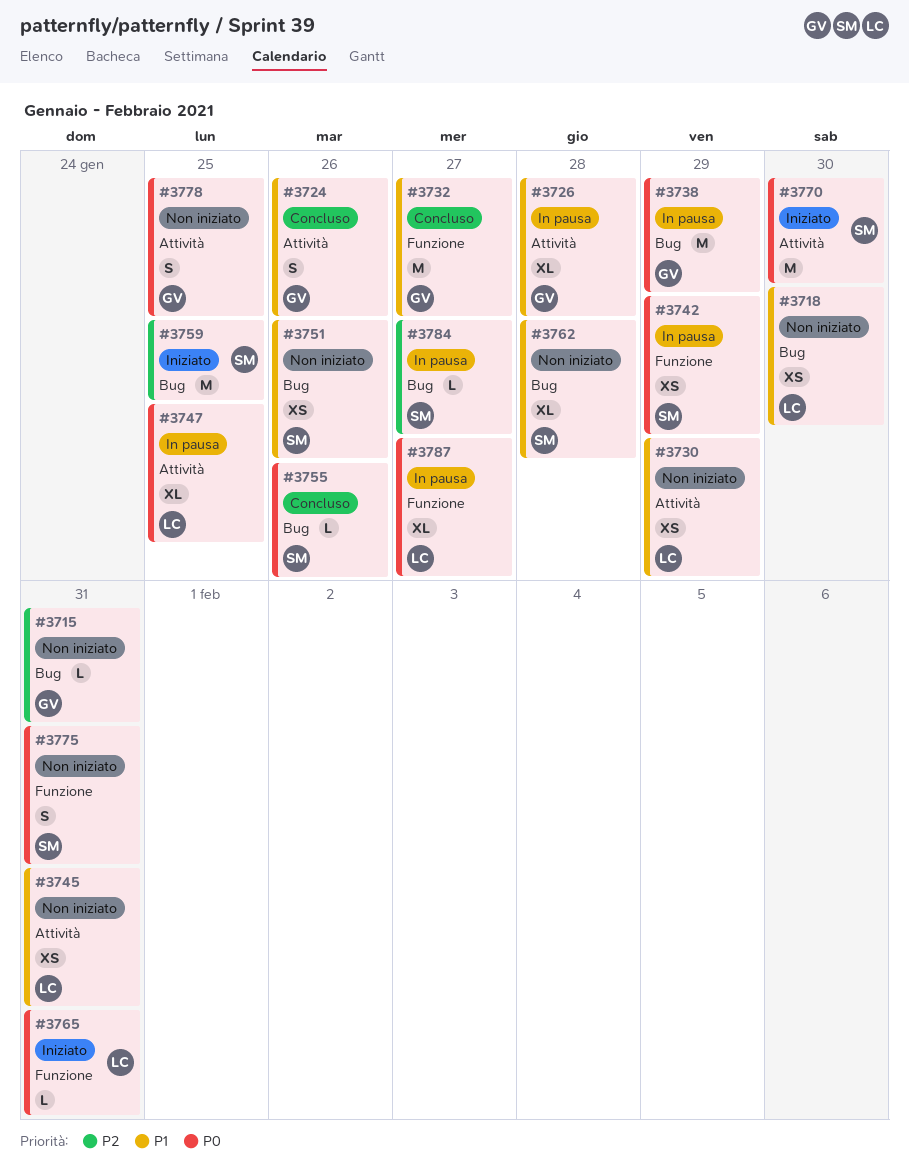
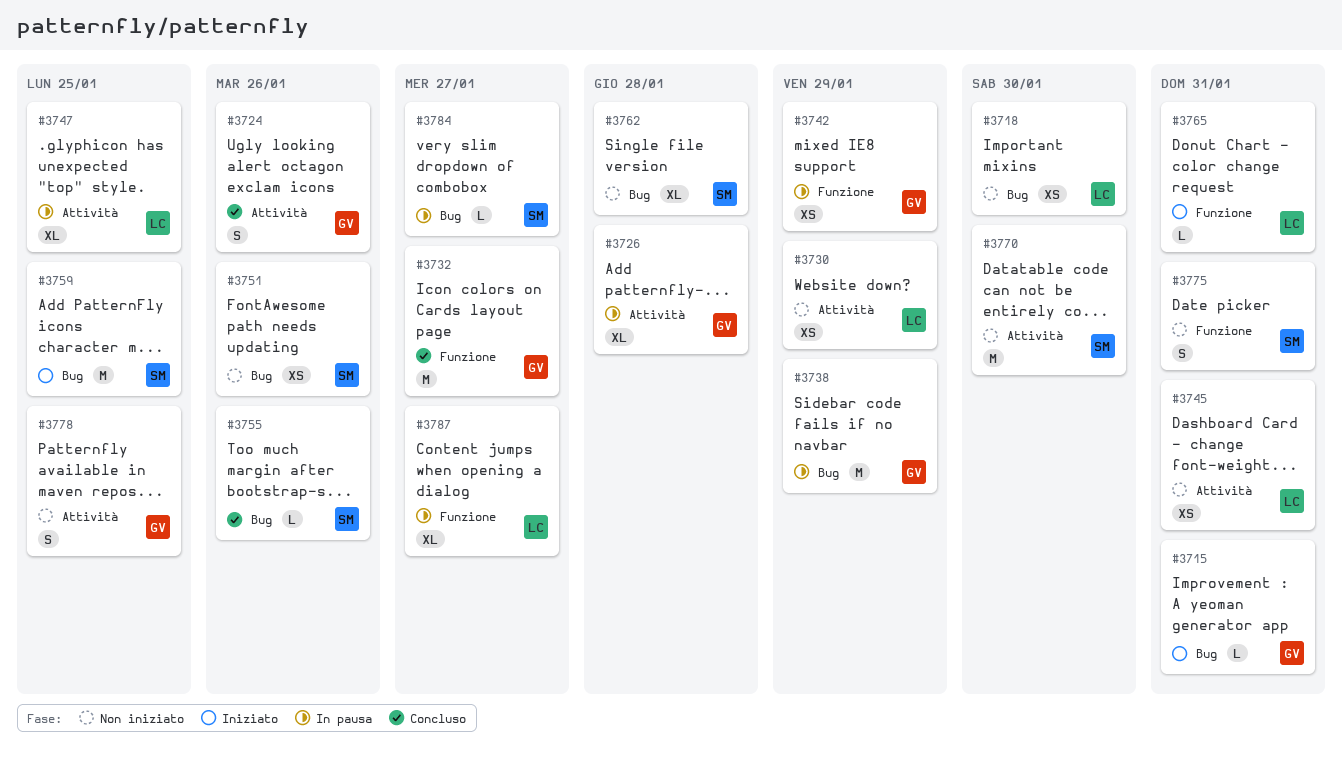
#3715, status: Non iniziato -> Iniziato
#3742, owner: SM -> GV
#3770, status: Iniziato -> Non iniziato

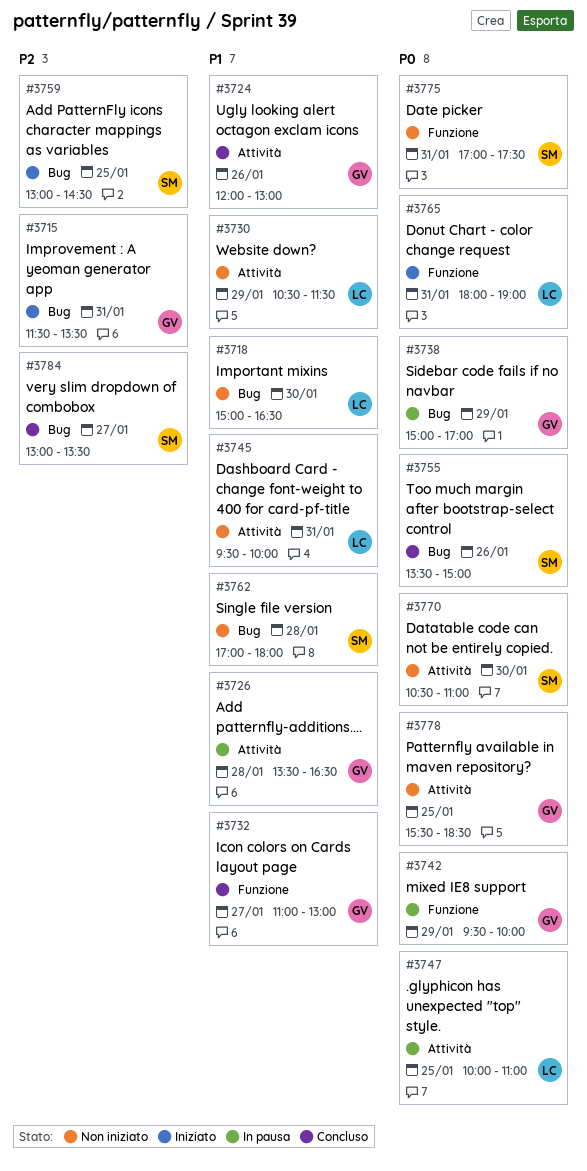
#3751: present -> none
#3784, status: In pausa -> Concluso
#3787: present -> none

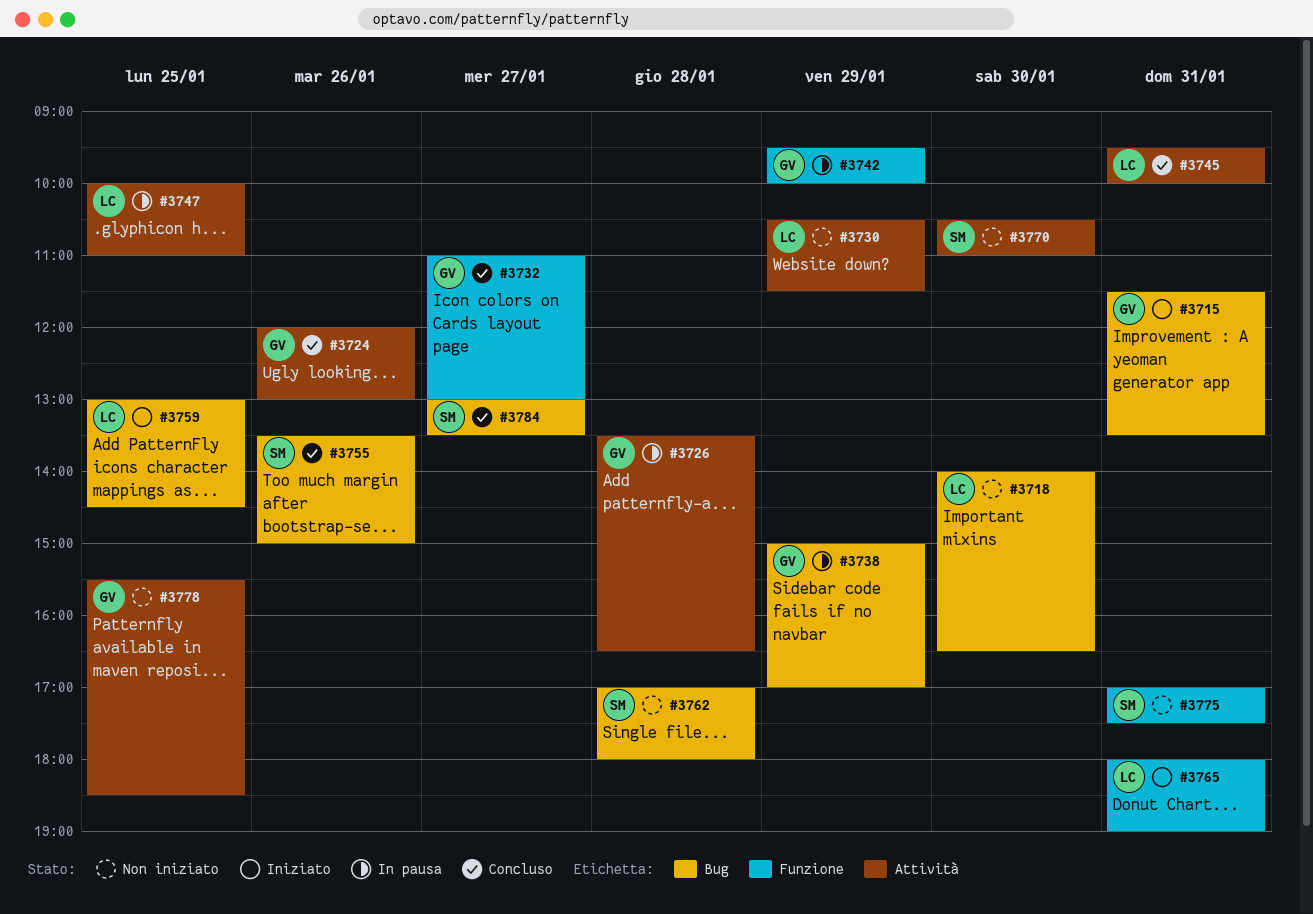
#3718, begins: 15:00 -> 14:00
#3745, status: Non iniziato -> Concluso
#3759, owner: SM -> LC

